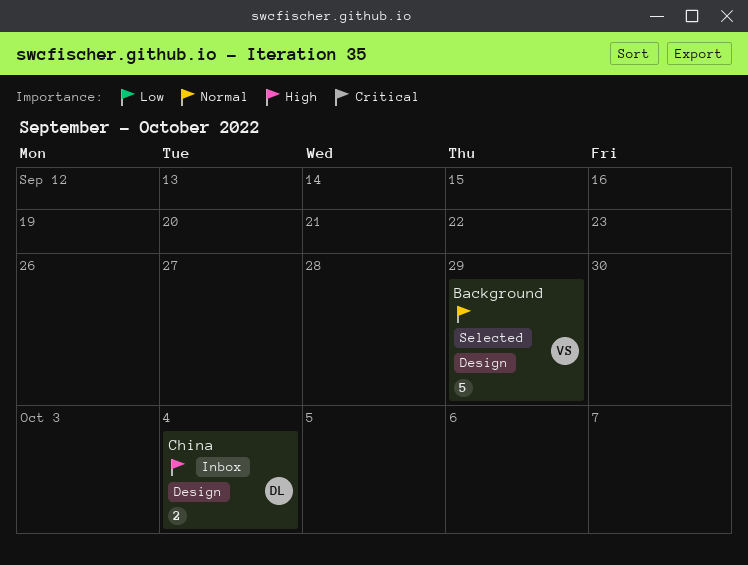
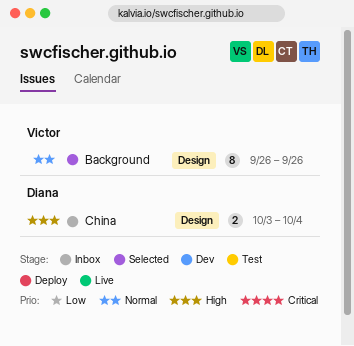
Background, estimate: 5 -> 8
Background, due: Sep 29 -> Sep 26

